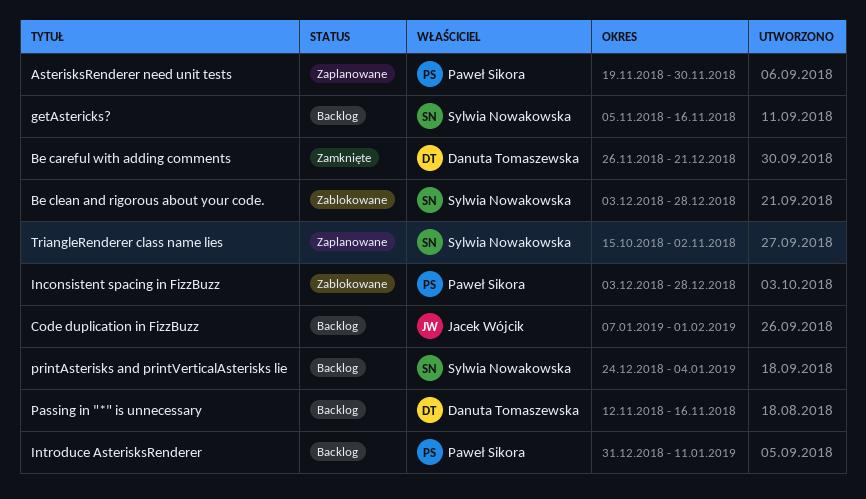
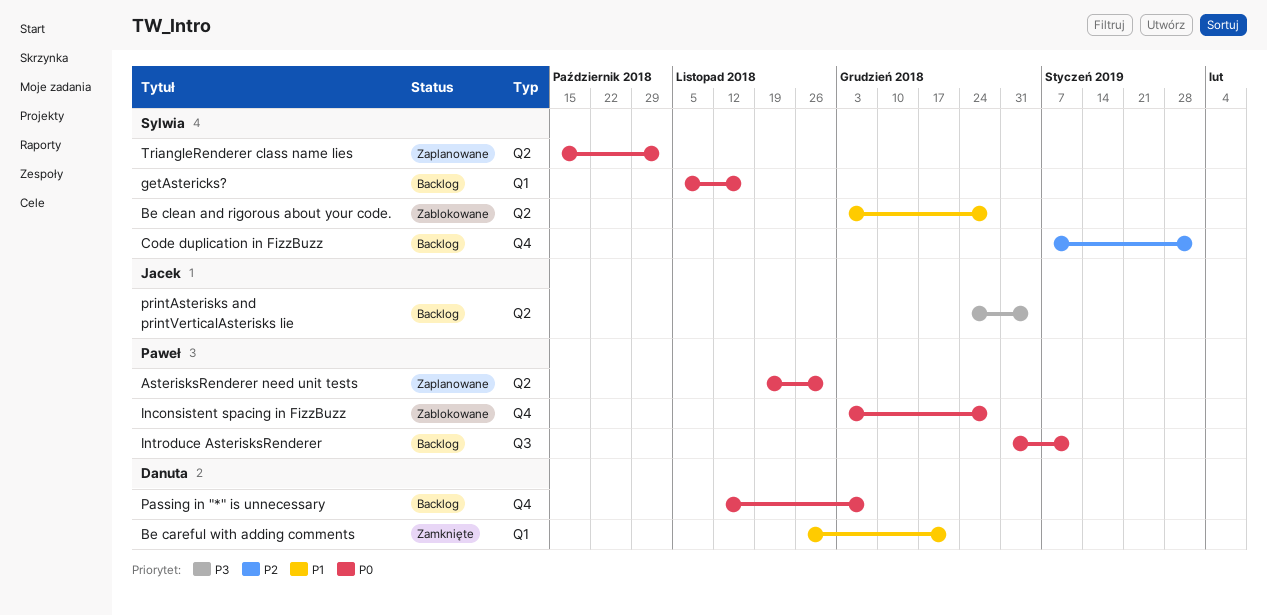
Code duplication in FizzBuzz, owner: Jacek Wójcik -> Sylwia Nowakowska
Passing in "*" is unnecessary, due: Nov 16 -> Dec 7
printAsterisks and printVerticalAsterisks lie, owner: Sylwia Nowakowska -> Jacek Wójcik

